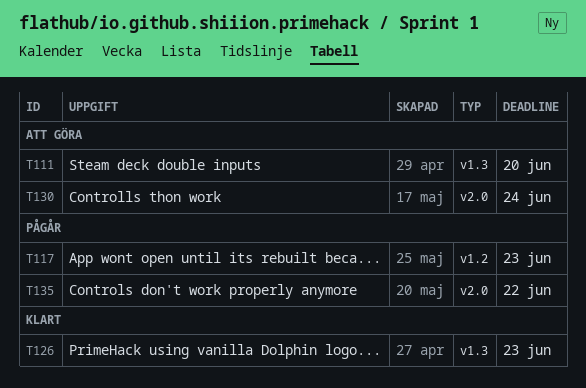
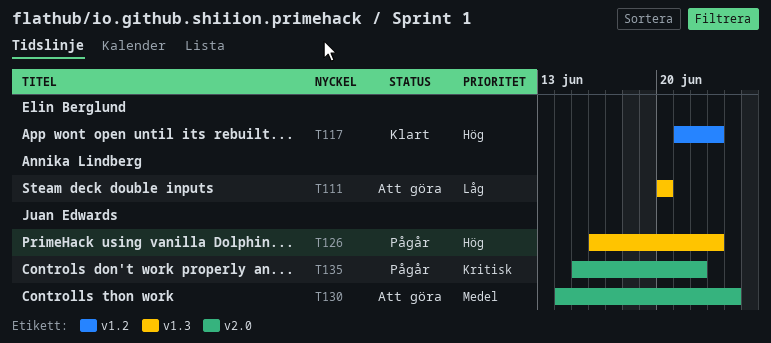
T117, status: Pågår -> Klart
T126, status: Klart -> Pågår

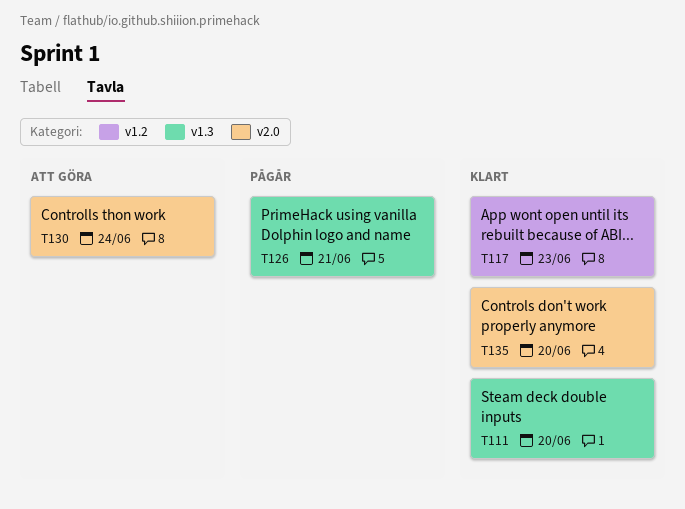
T111, status: Att göra -> Klart
T126, due: Jun 23 -> Jun 21
T135, status: Pågår -> Klart
T135, due: Jun 22 -> Jun 20

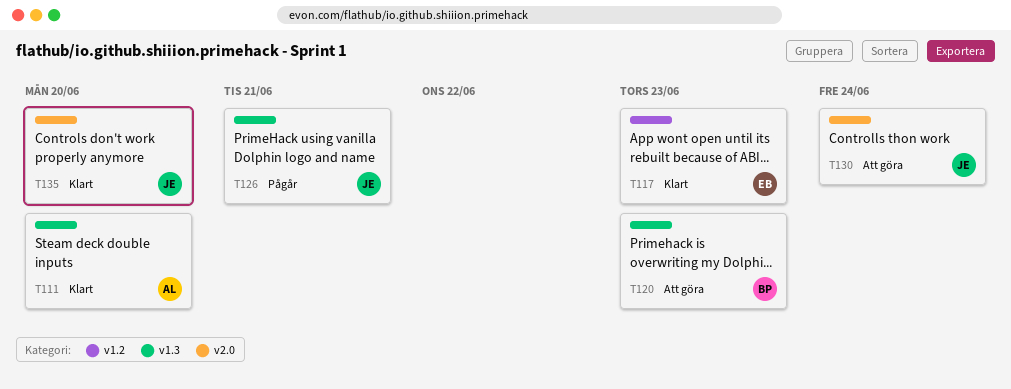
T120: none -> present

